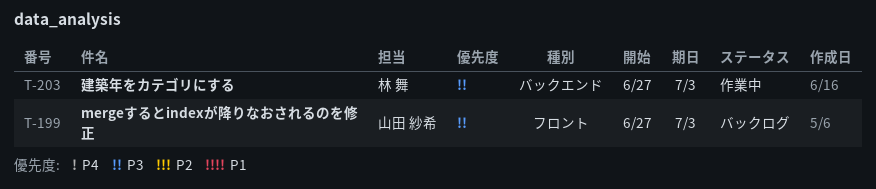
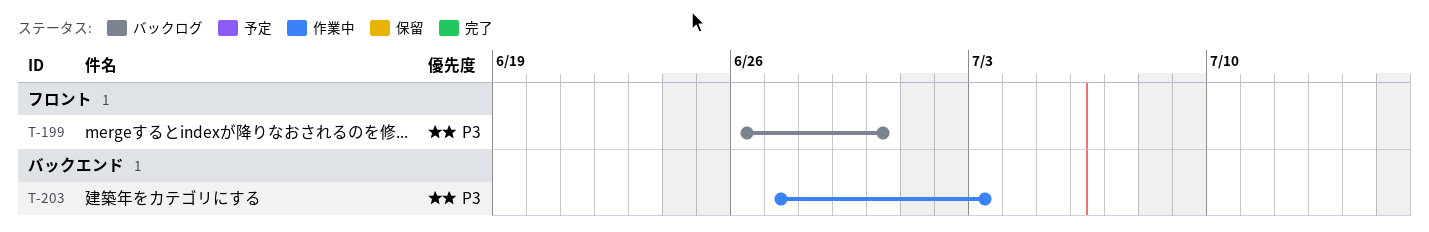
T-199, start: Jun 27 -> Jun 26
T-199, due: Jul 3 -> Jun 30

